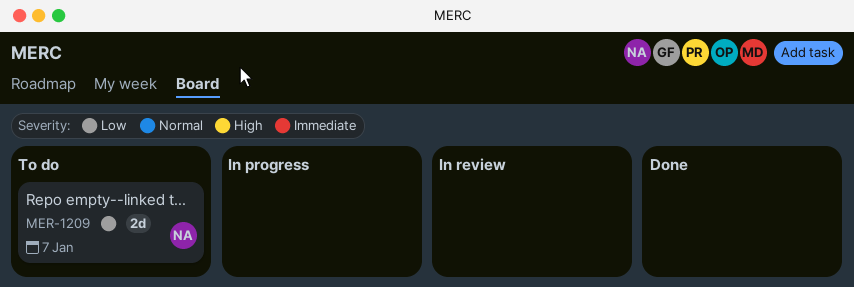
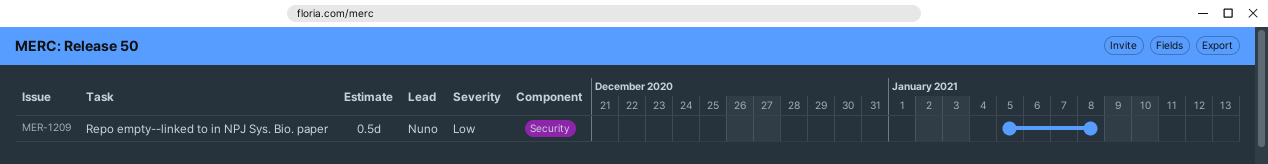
MER-1209, estimate: 2d -> 0.5d
MER-1209, due: Jan 7 -> Jan 8

